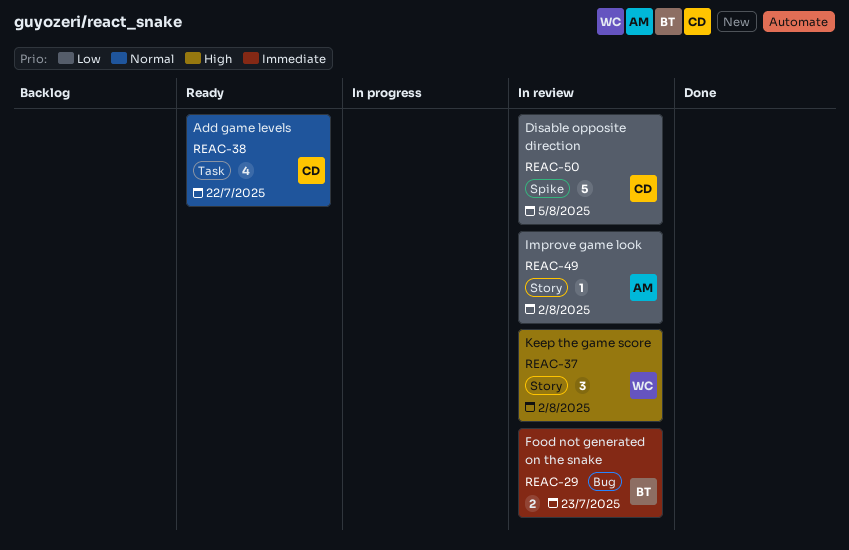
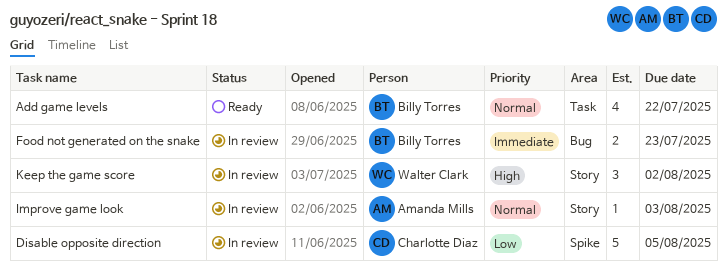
Add game levels, owner: Charlotte Diaz -> Billy Torres
Improve game look, priority: Low -> Normal
Improve game look, due: Aug 2 -> Aug 3

